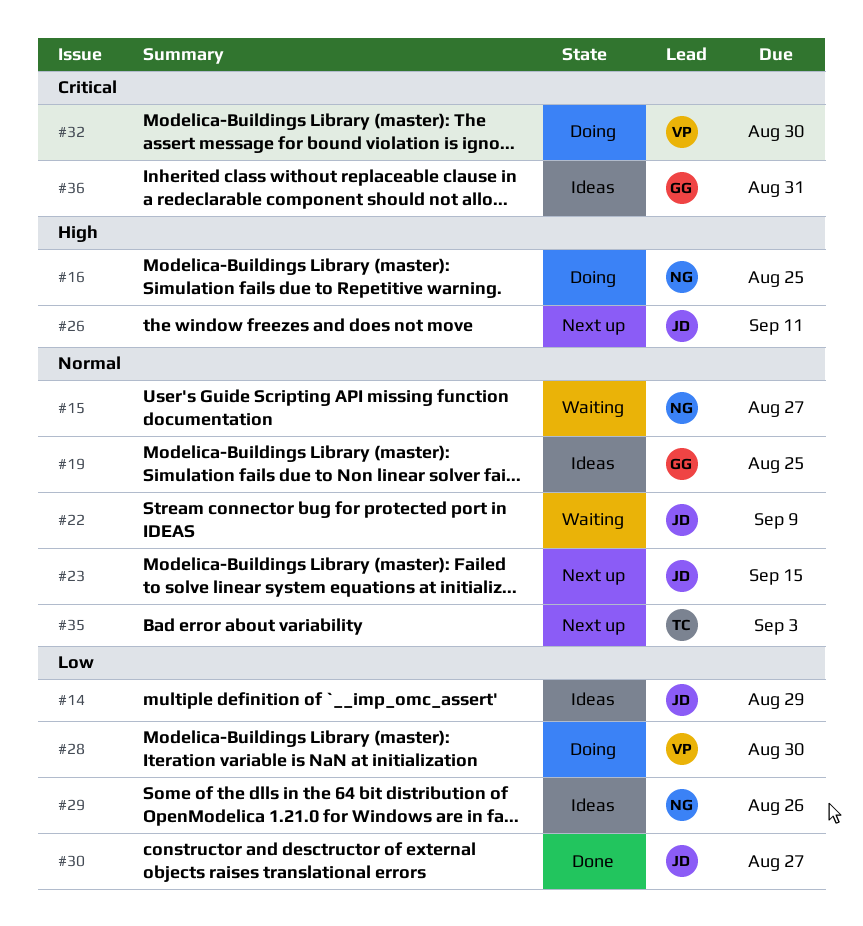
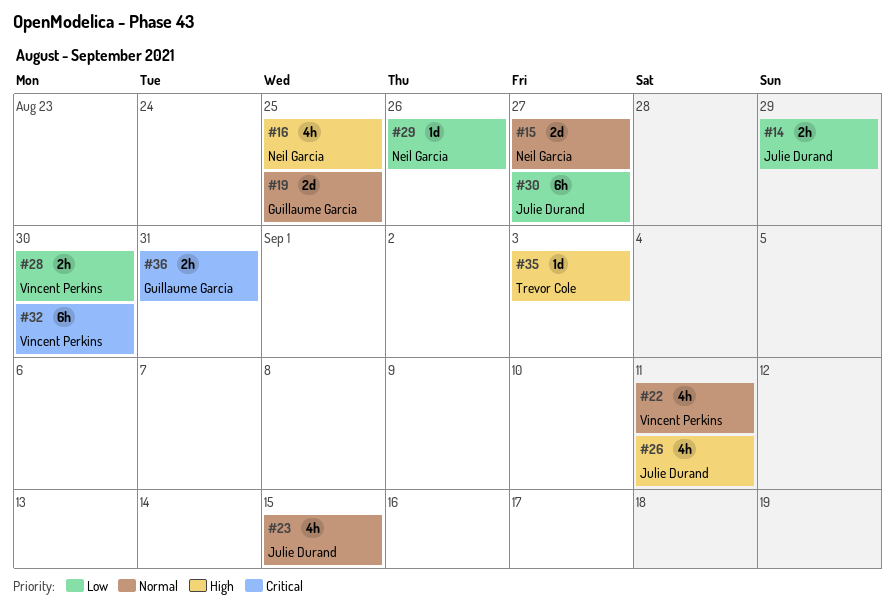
#22, owner: Julie Durand -> Vincent Perkins
#22, due: Sep 9 -> Sep 11
#35, priority: Normal -> High

